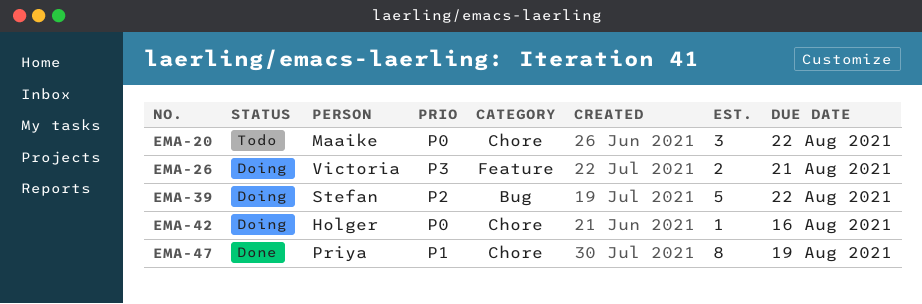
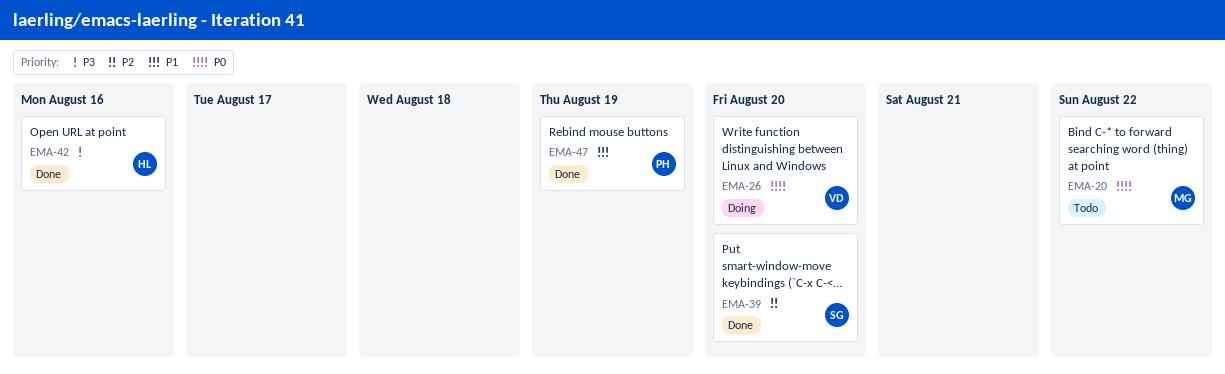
EMA-26, priority: P3 -> P0
EMA-26, due: Aug 21 -> Aug 20
EMA-39, status: Doing -> Done
EMA-39, due: Aug 22 -> Aug 20
EMA-42, status: Doing -> Done
EMA-42, priority: P0 -> P3

